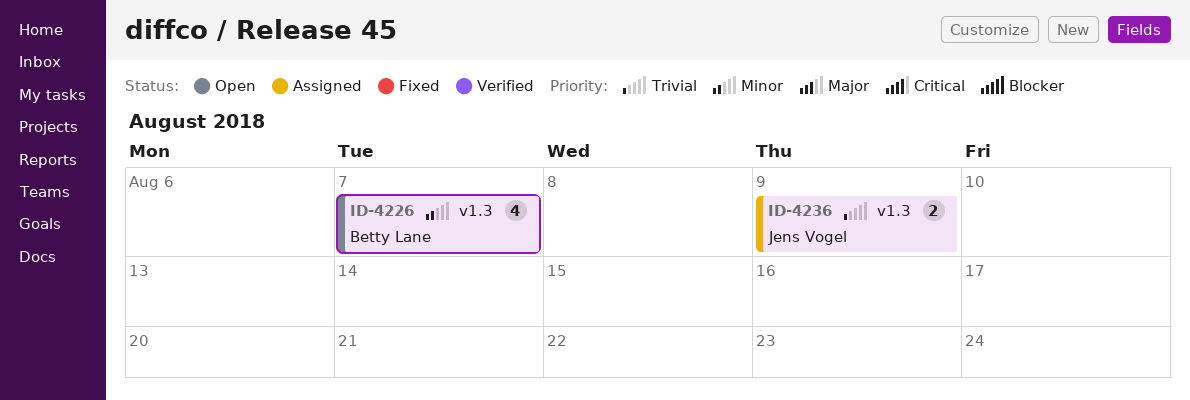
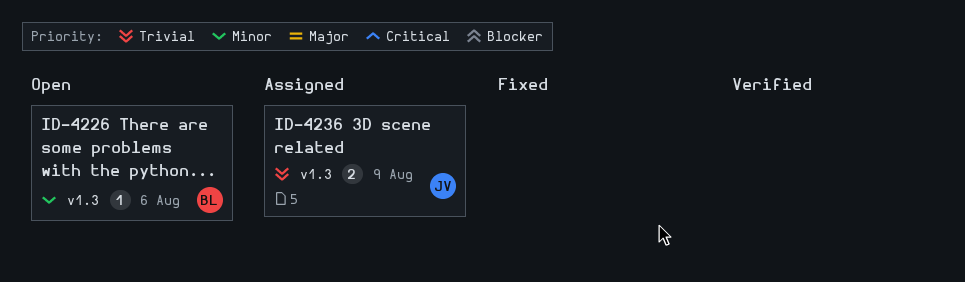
ID-4226, estimate: 4 -> 1
ID-4226, due: Aug 7 -> Aug 6

